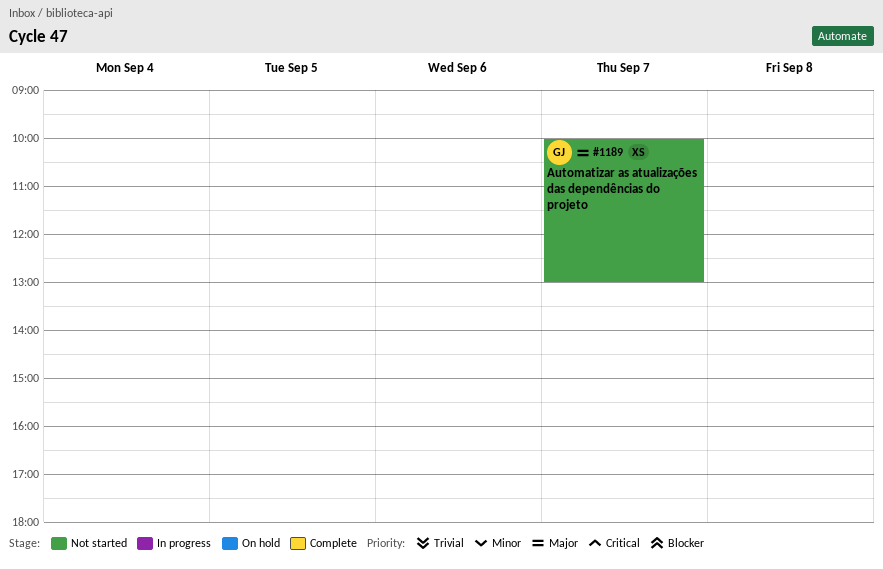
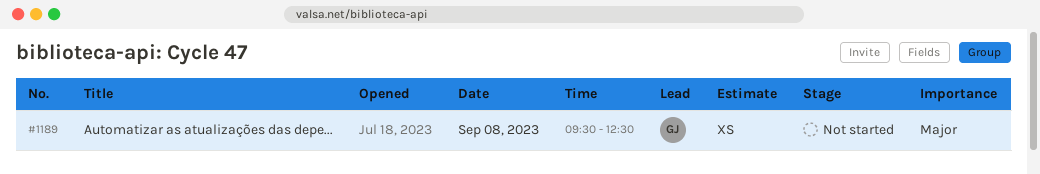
#1189, day: Sep 7 -> Sep 8
#1189, begins: 10:00 -> 09:30
#1189, ends: 13:00 -> 12:30

